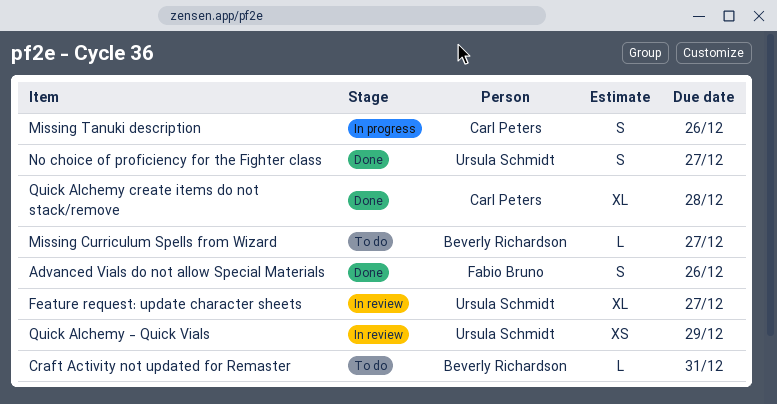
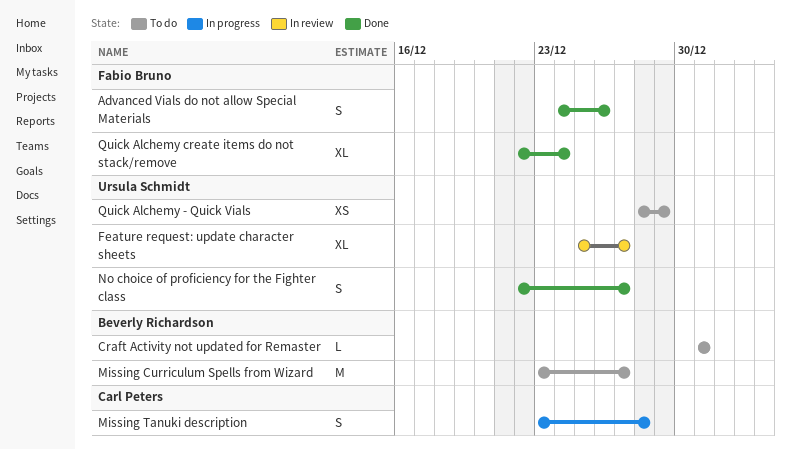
Missing Curriculum Spells from Wizard, estimate: L -> M
Missing Tanuki description, due: Dec 26 -> Dec 28
Quick Alchemy - Quick Vials, status: In review -> To do
Quick Alchemy create items do not stack/remove, owner: Carl Peters -> Fabio Bruno
Quick Alchemy create items do not stack/remove, due: Dec 28 -> Dec 24

